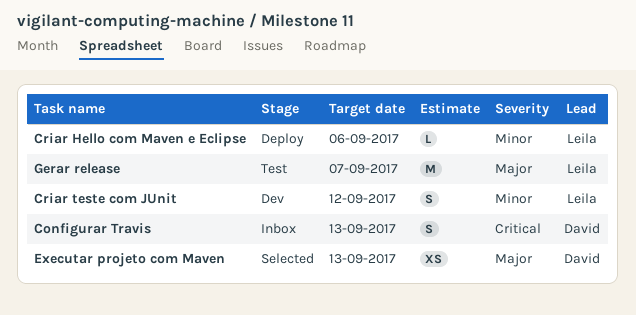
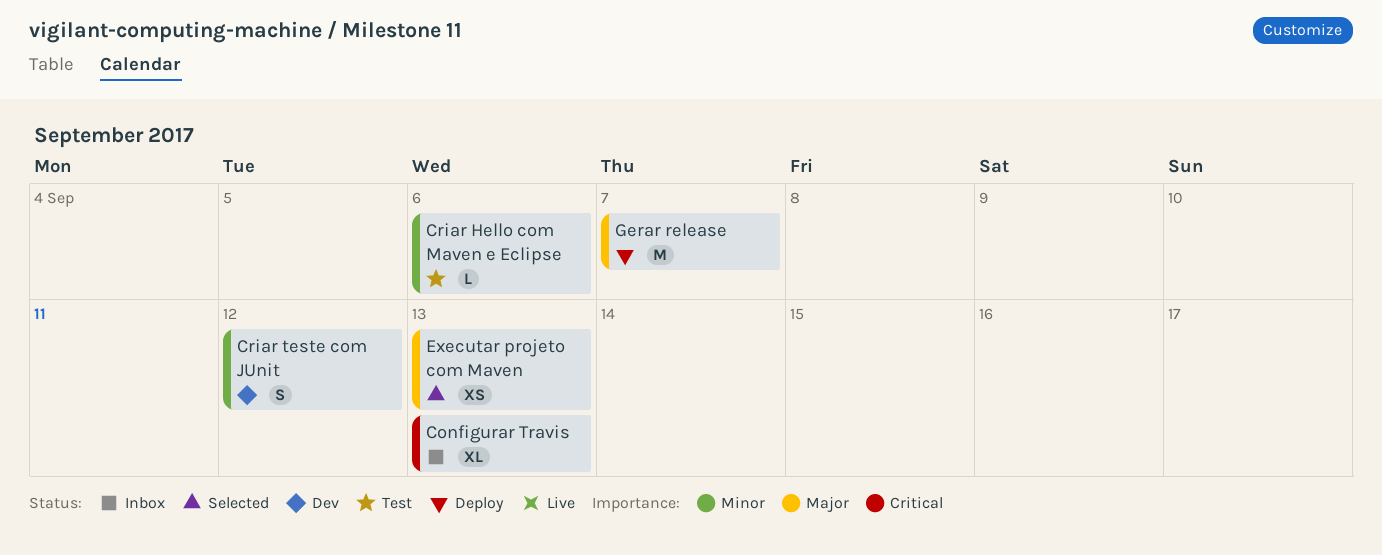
Configurar Travis, estimate: S -> XL
Criar Hello com Maven e Eclipse, status: Deploy -> Test
Gerar release, status: Test -> Deploy

